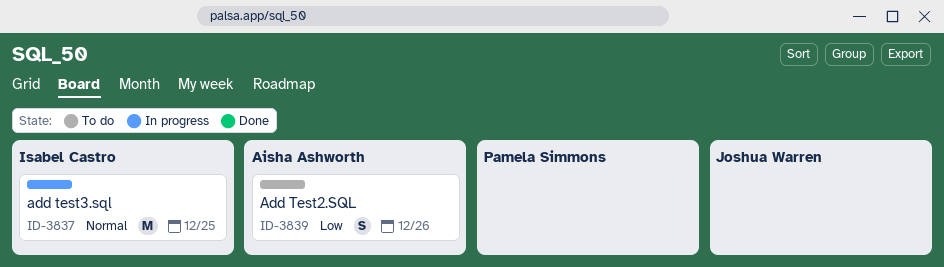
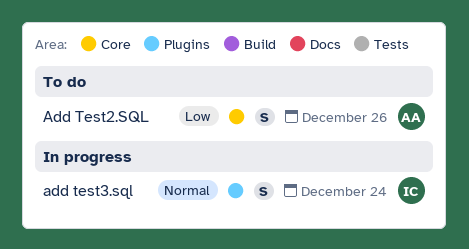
add test3.sql, estimate: M -> S
add test3.sql, due: Dec 25 -> Dec 24

